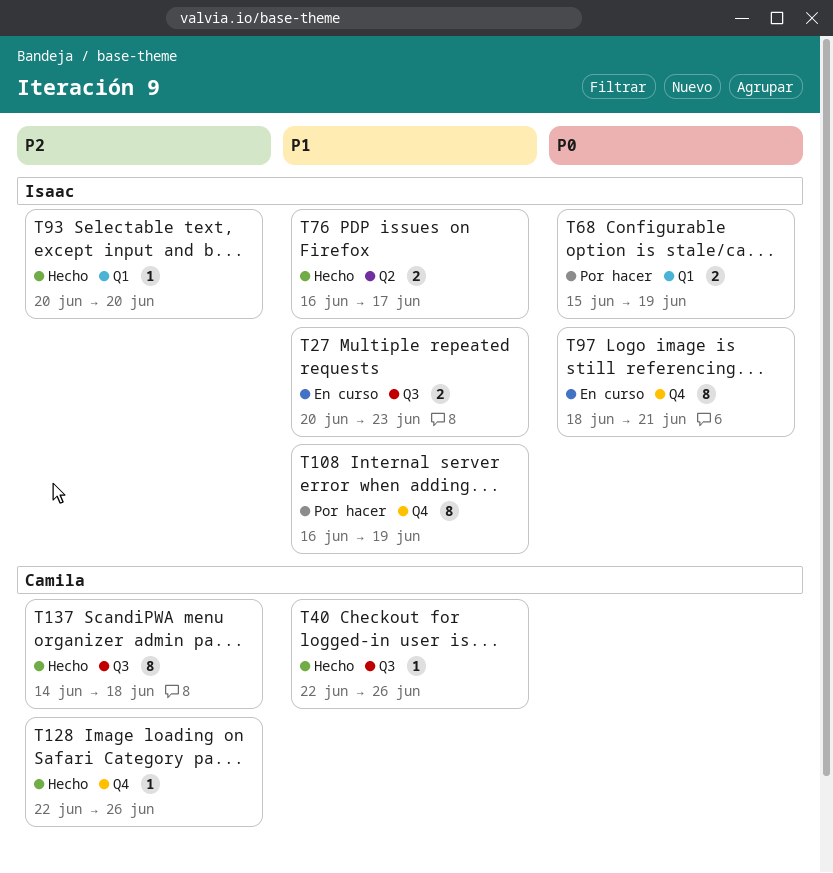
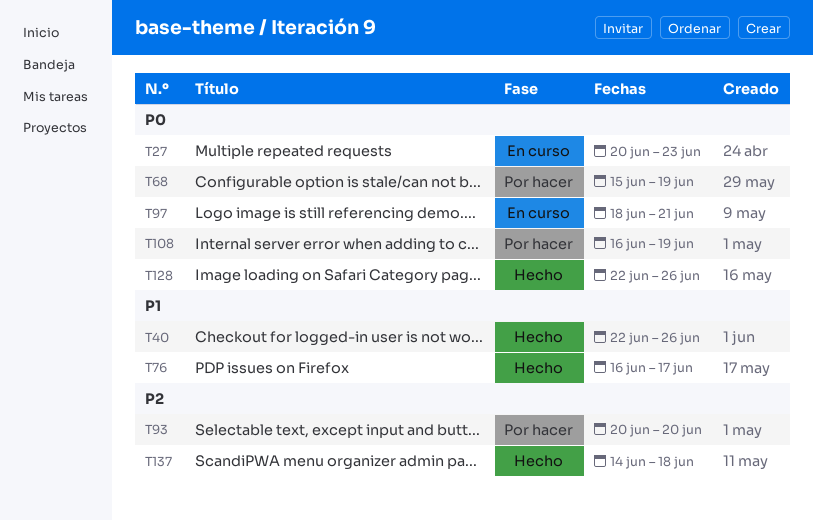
T27, priority: P1 -> P0
T93, status: Hecho -> Por hacer
T108, priority: P1 -> P0
T128, priority: P2 -> P0

